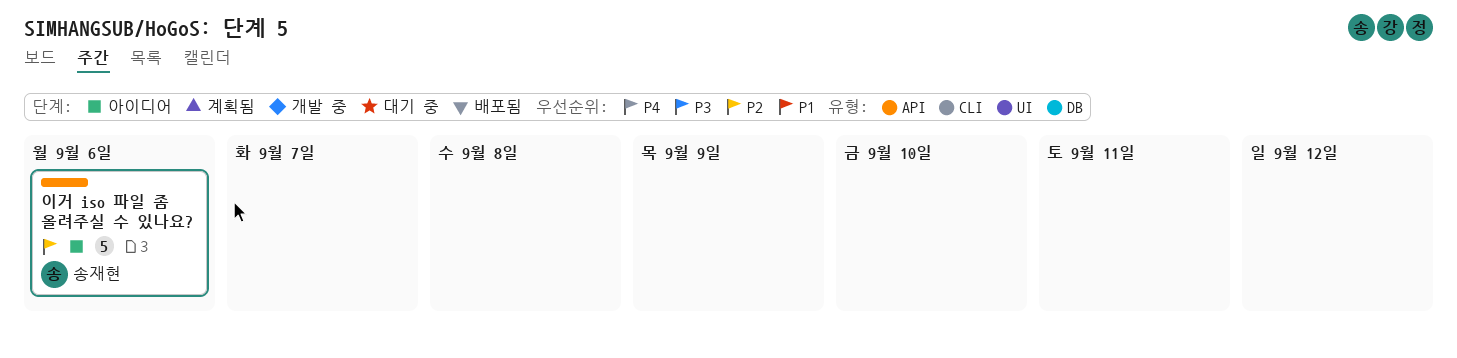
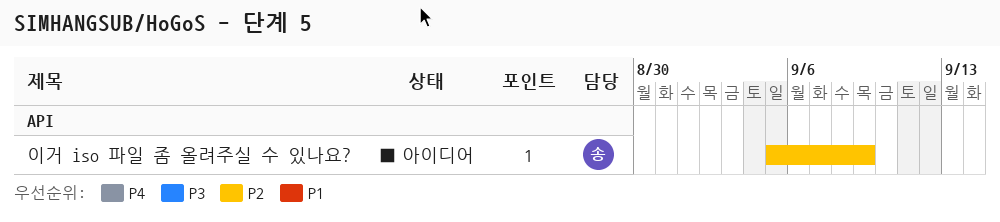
이거 iso 파일 좀 올려주실 수 있나요?, estimate: 5 -> 1
이거 iso 파일 좀 올려주실 수 있나요?, due: Sep 6 -> Sep 9

